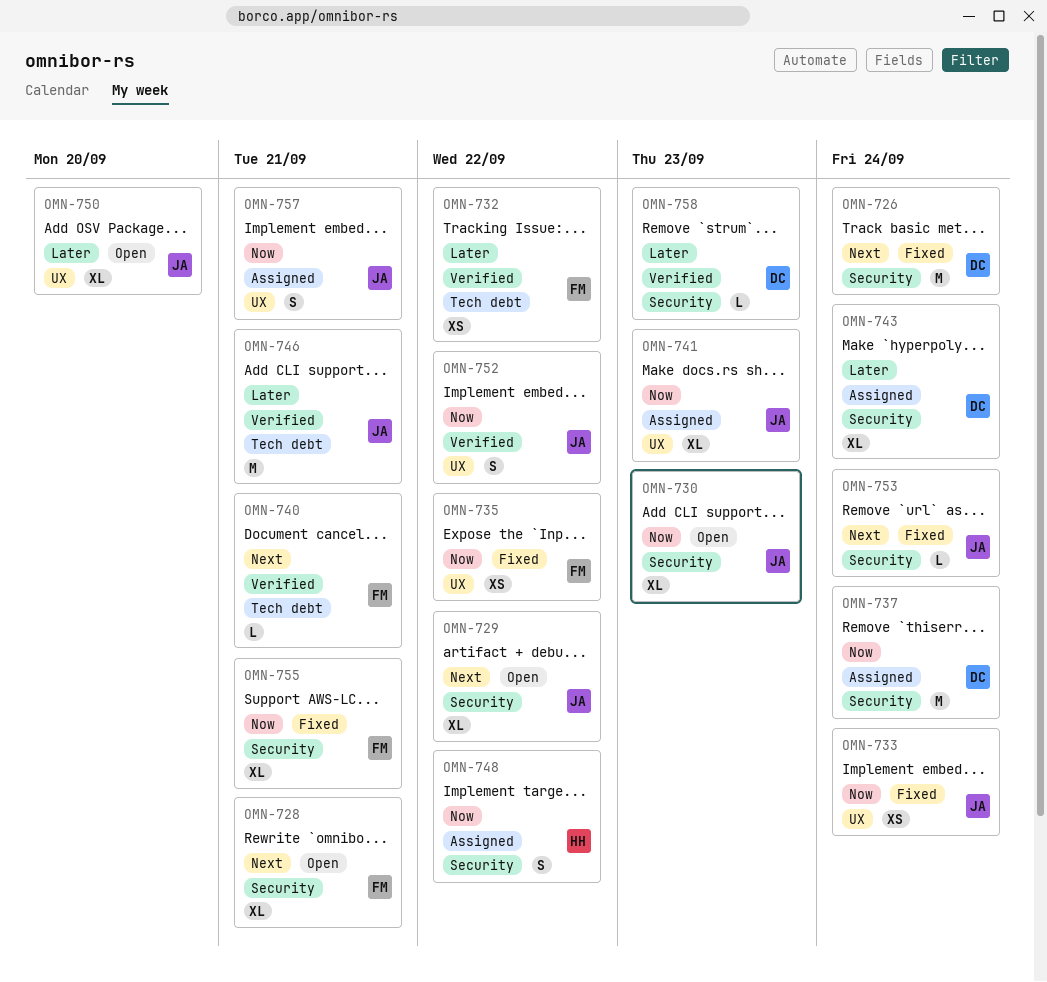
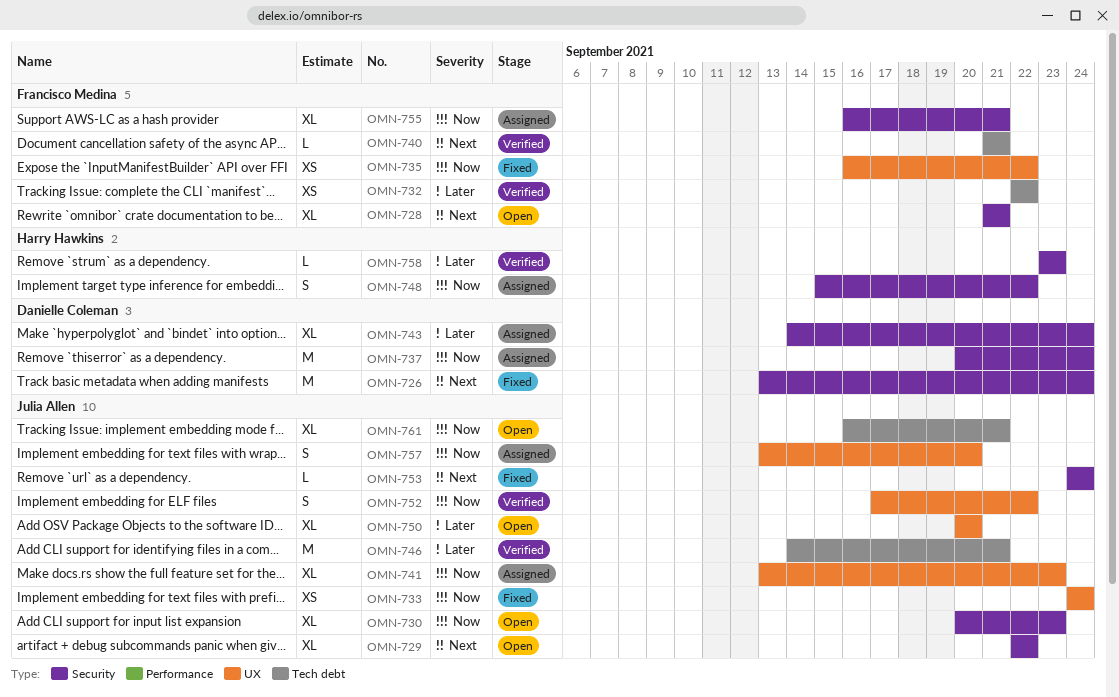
OMN-755, status: Fixed -> Assigned
OMN-757, due: Sep 21 -> Sep 20
OMN-758, owner: Danielle Coleman -> Harry Hawkins
OMN-761: none -> present

